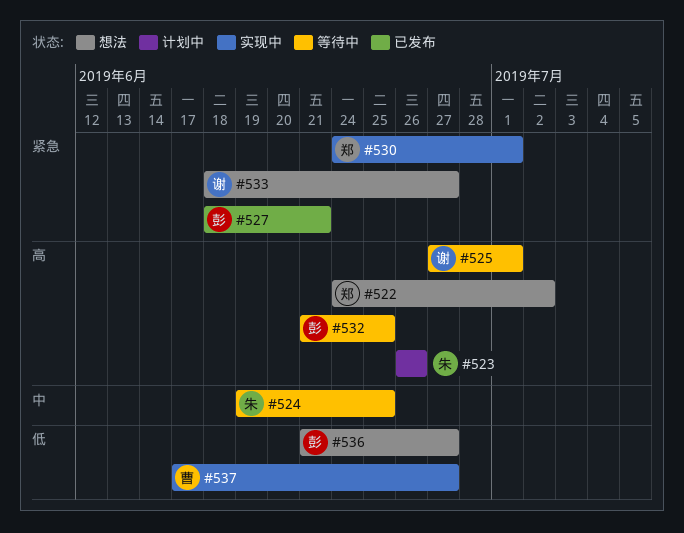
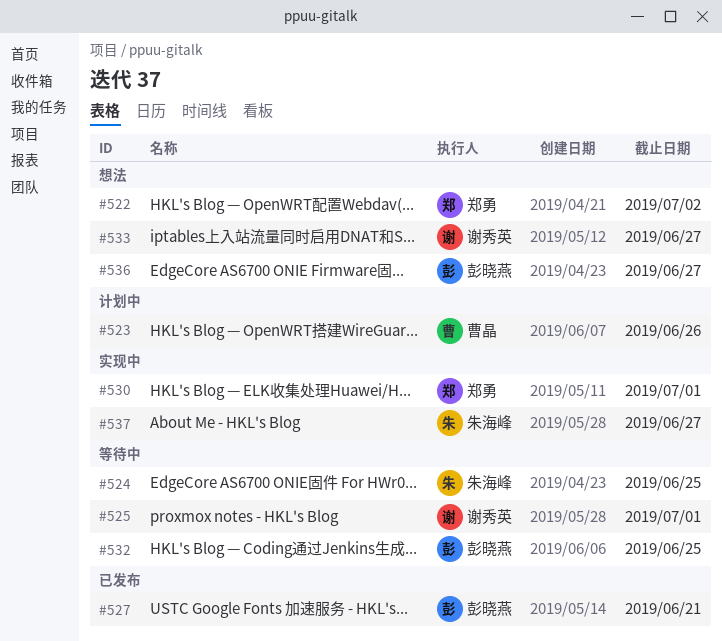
#523, owner: 朱海峰 -> 曹晶
#537, owner: 曹晶 -> 朱海峰

